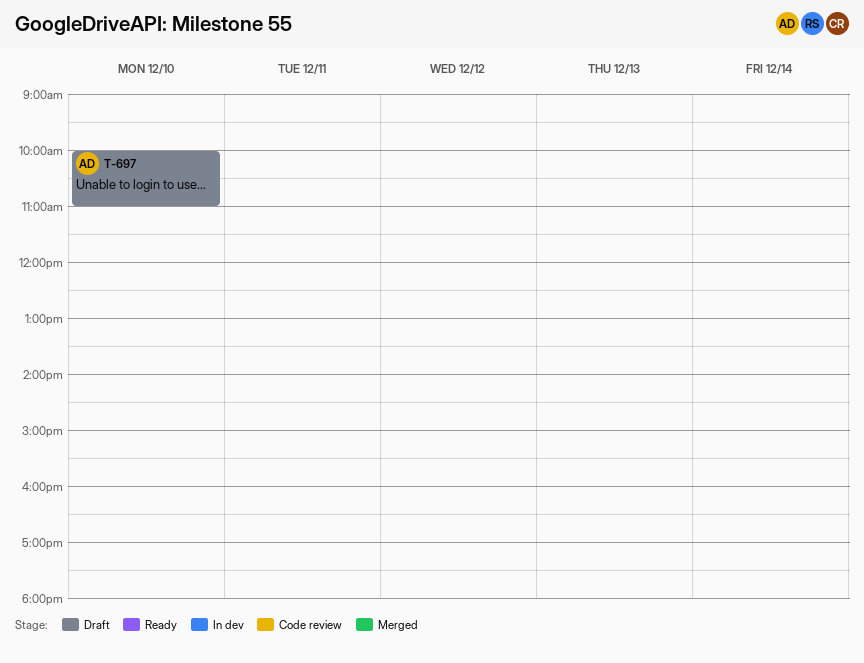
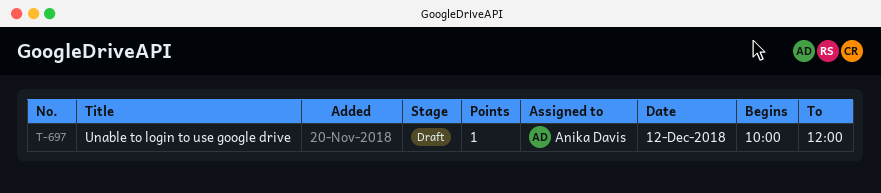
T-697, day: Dec 10 -> Dec 12
T-697, ends: 11:00 -> 12:00

